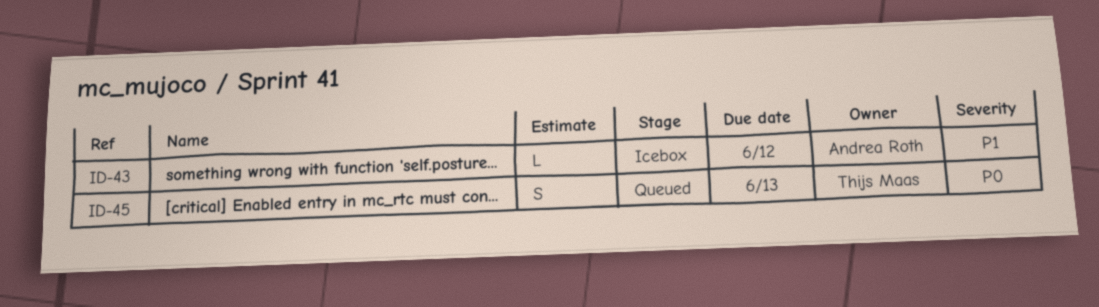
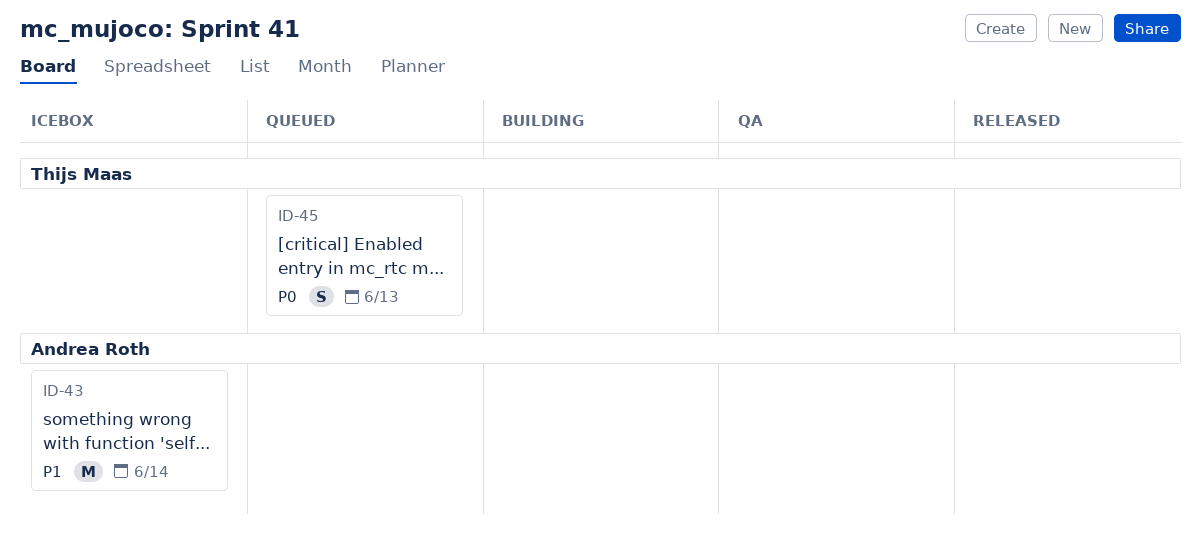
ID-43, estimate: L -> M
ID-43, due: Jun 12 -> Jun 14

